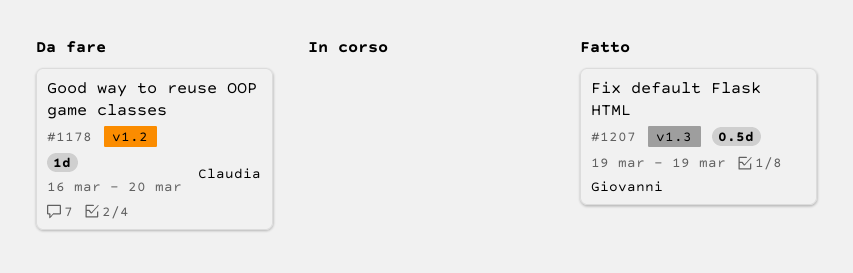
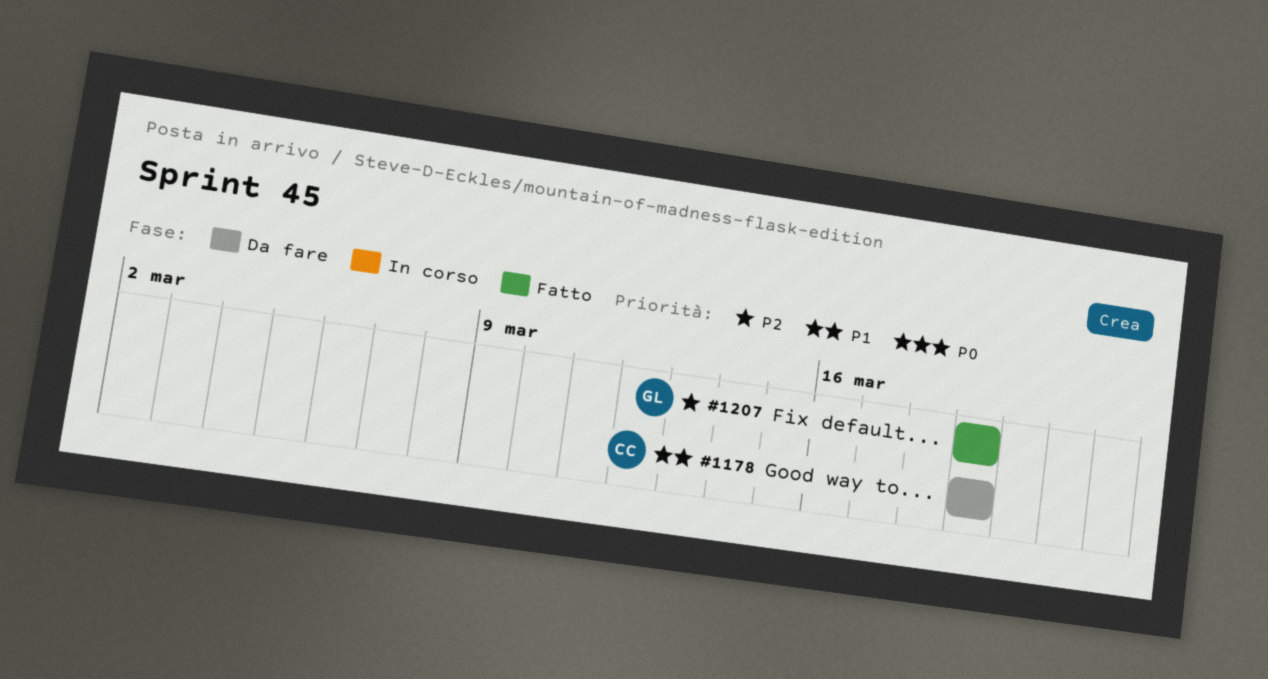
#1178, start: Mar 16 -> Mar 19
#1178, due: Mar 20 -> Mar 19

